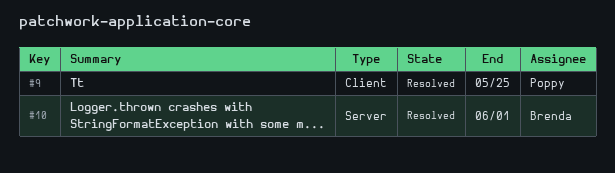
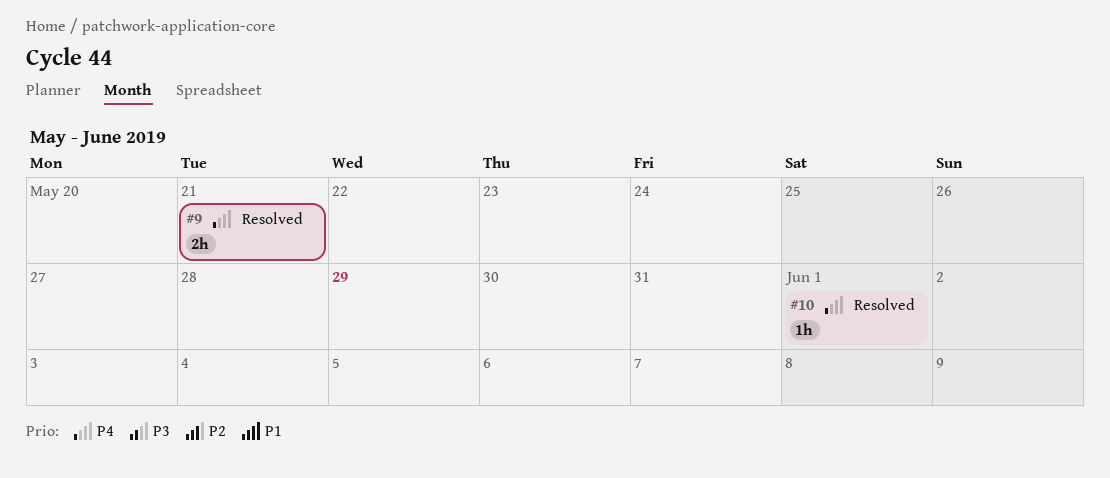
#9, due: May 25 -> May 21

